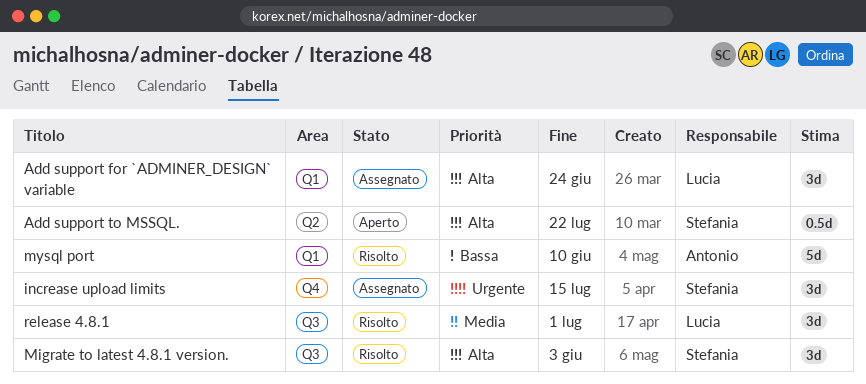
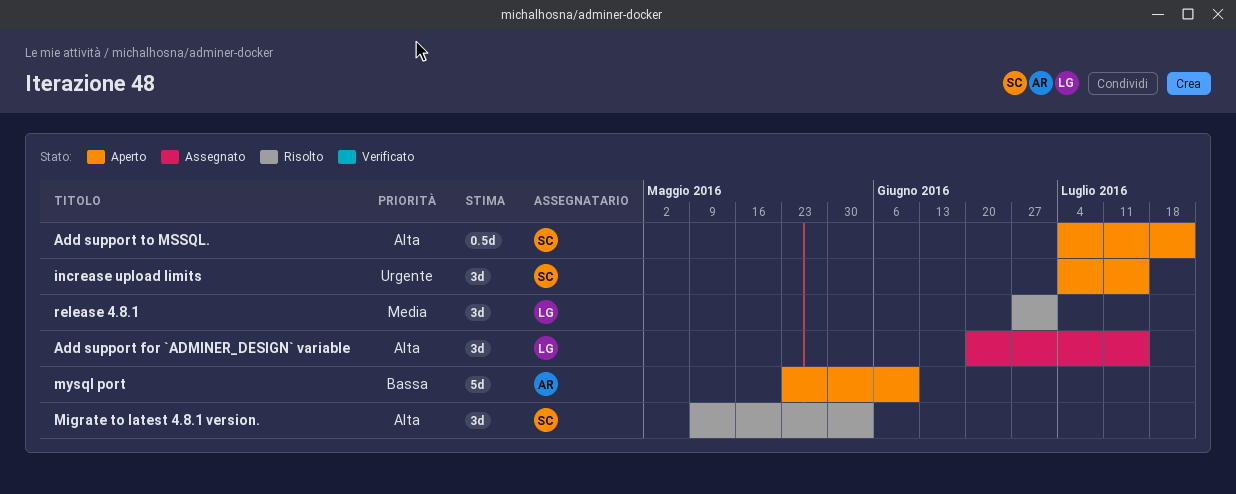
Add support for `ADMINER_DESIGN` variable, due: Jun 24 -> Jul 15
increase upload limits, status: Assegnato -> Aperto
mysql port, status: Risolto -> Aperto

